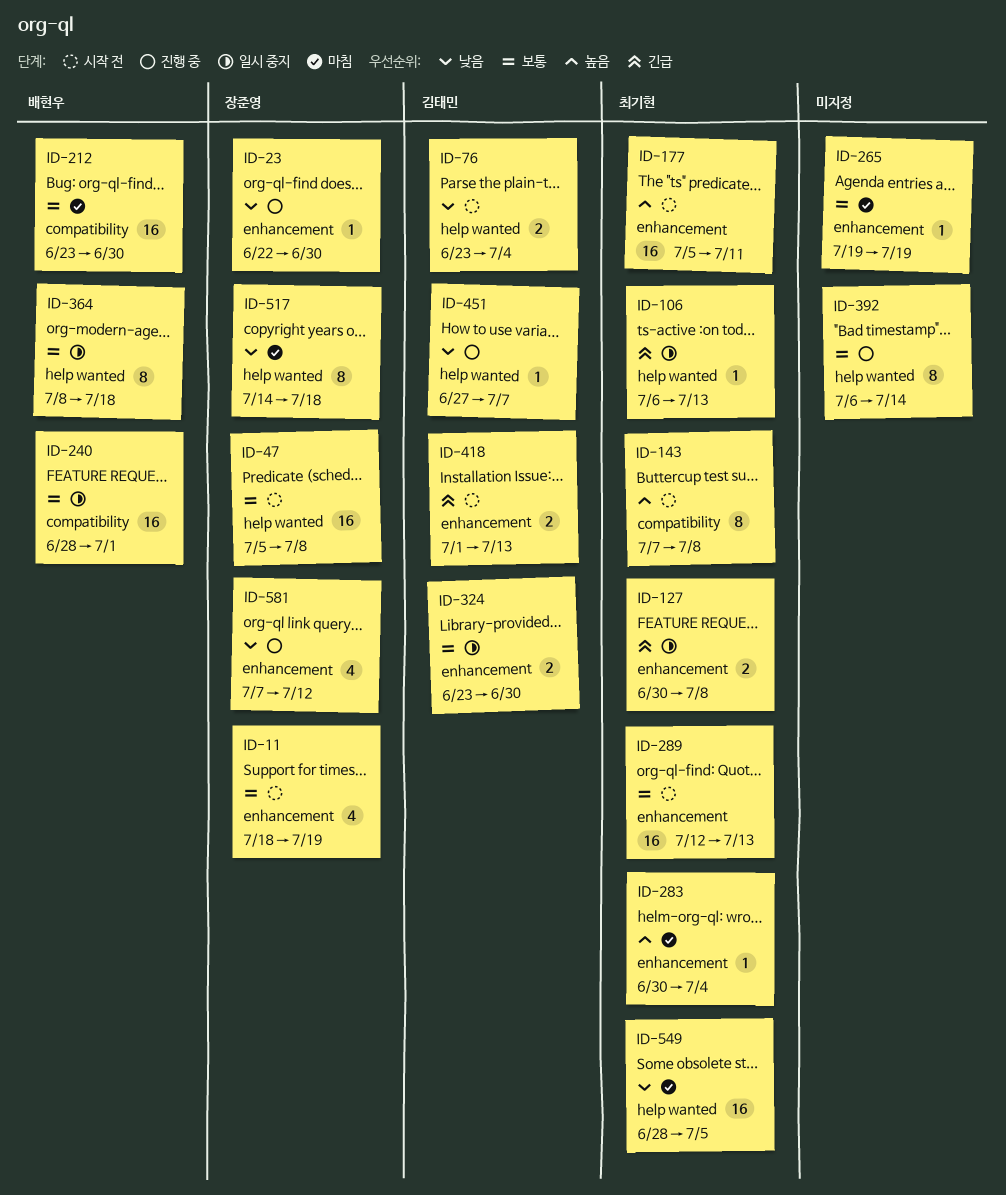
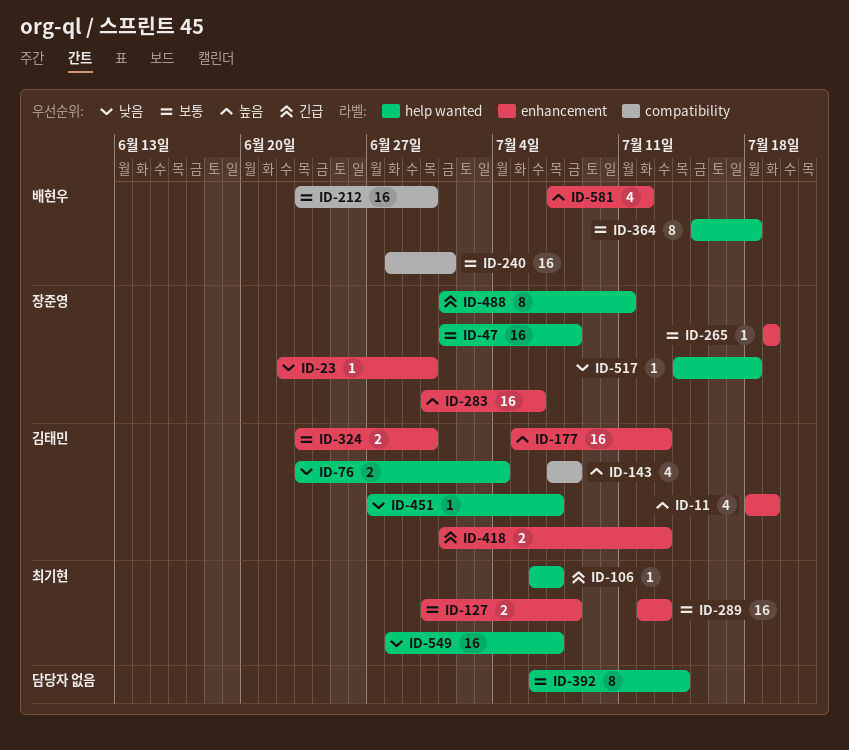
ID-11, owner: 장준영 -> 김태민
ID-11, priority: 보통 -> 높음
ID-47, start: Jul 5 -> Jul 1
ID-106, due: Jul 13 -> Jul 7
ID-127, priority: 긴급 -> 보통
ID-143, owner: 최기현 -> 김태민
ID-143, estimate: 8 -> 4
ID-177, owner: 최기현 -> 김태민
ID-177, due: Jul 11 -> Jul 13
ID-265, owner: none -> 장준영
ID-283, owner: 최기현 -> 장준영
ID-283, estimate: 1 -> 16
ID-283, due: Jul 4 -> Jul 6
ID-364, start: Jul 8 -> Jul 15
ID-488: none -> present
ID-517, estimate: 8 -> 1
ID-549, due: Jul 5 -> Jul 7
ID-581, owner: 장준영 -> 배현우
ID-581, priority: 낮음 -> 높음

